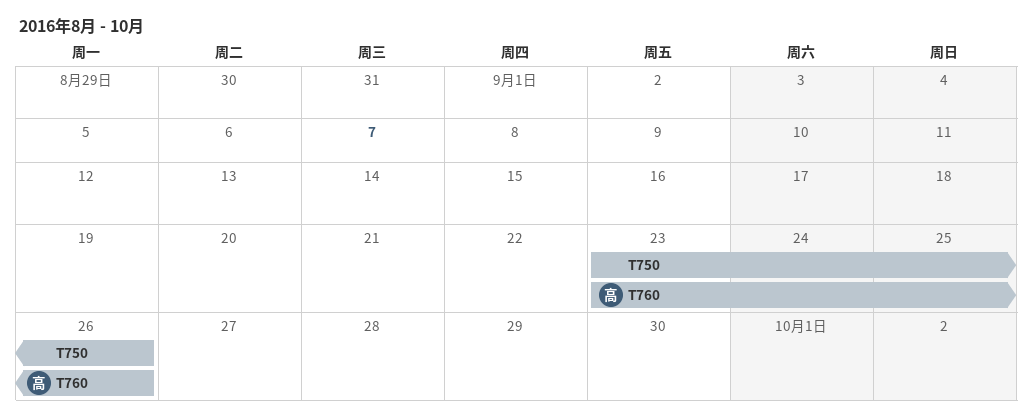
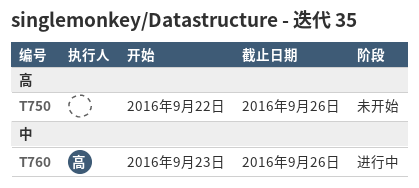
T750, start: Sep 23 -> Sep 22

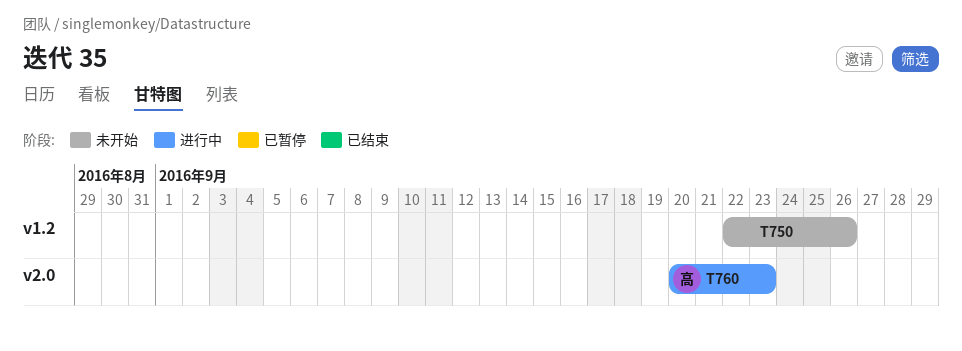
T760, start: Sep 23 -> Sep 20
T760, due: Sep 26 -> Sep 23

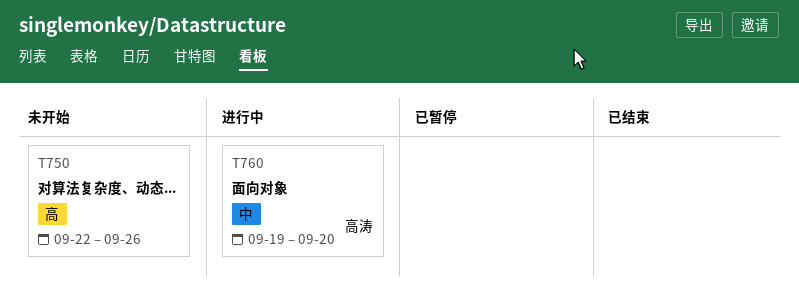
T760, start: Sep 20 -> Sep 19
T760, due: Sep 23 -> Sep 20

